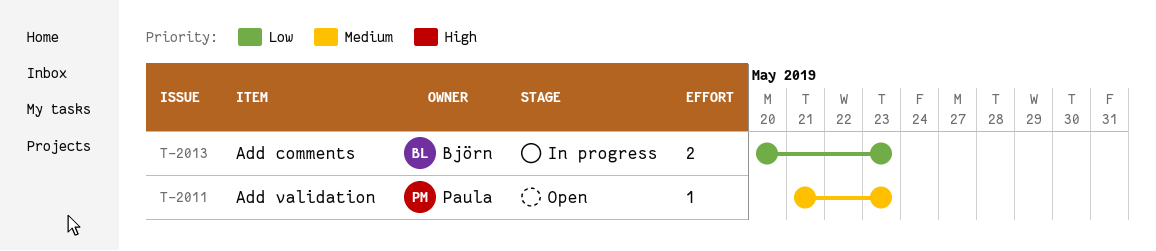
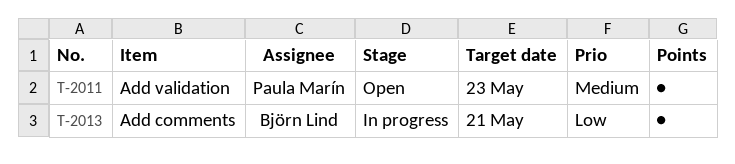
T-2013, estimate: 2 -> 1
T-2013, due: May 23 -> May 21

